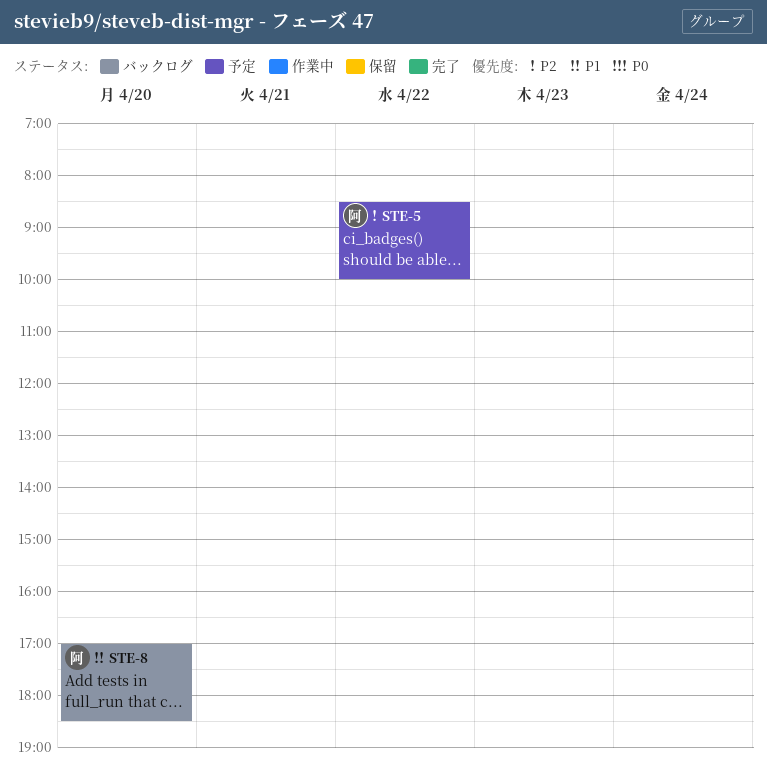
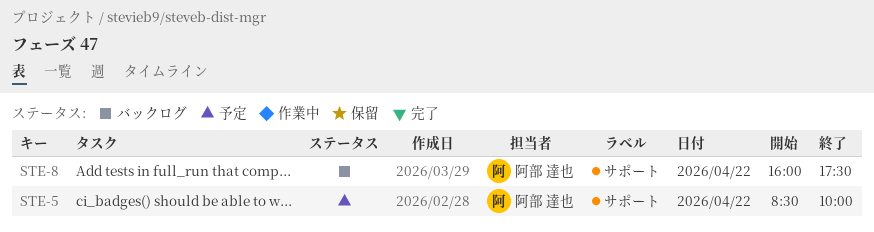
STE-8, day: Apr 20 -> Apr 22
STE-8, begins: 17:00 -> 16:00
STE-8, ends: 18:30 -> 17:30

